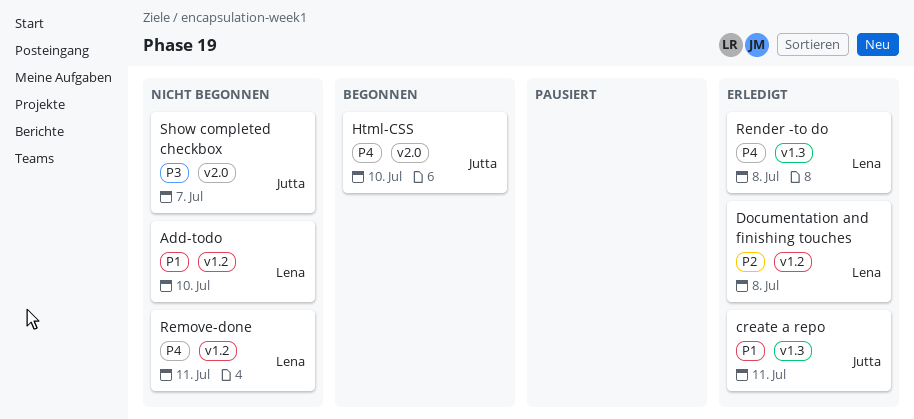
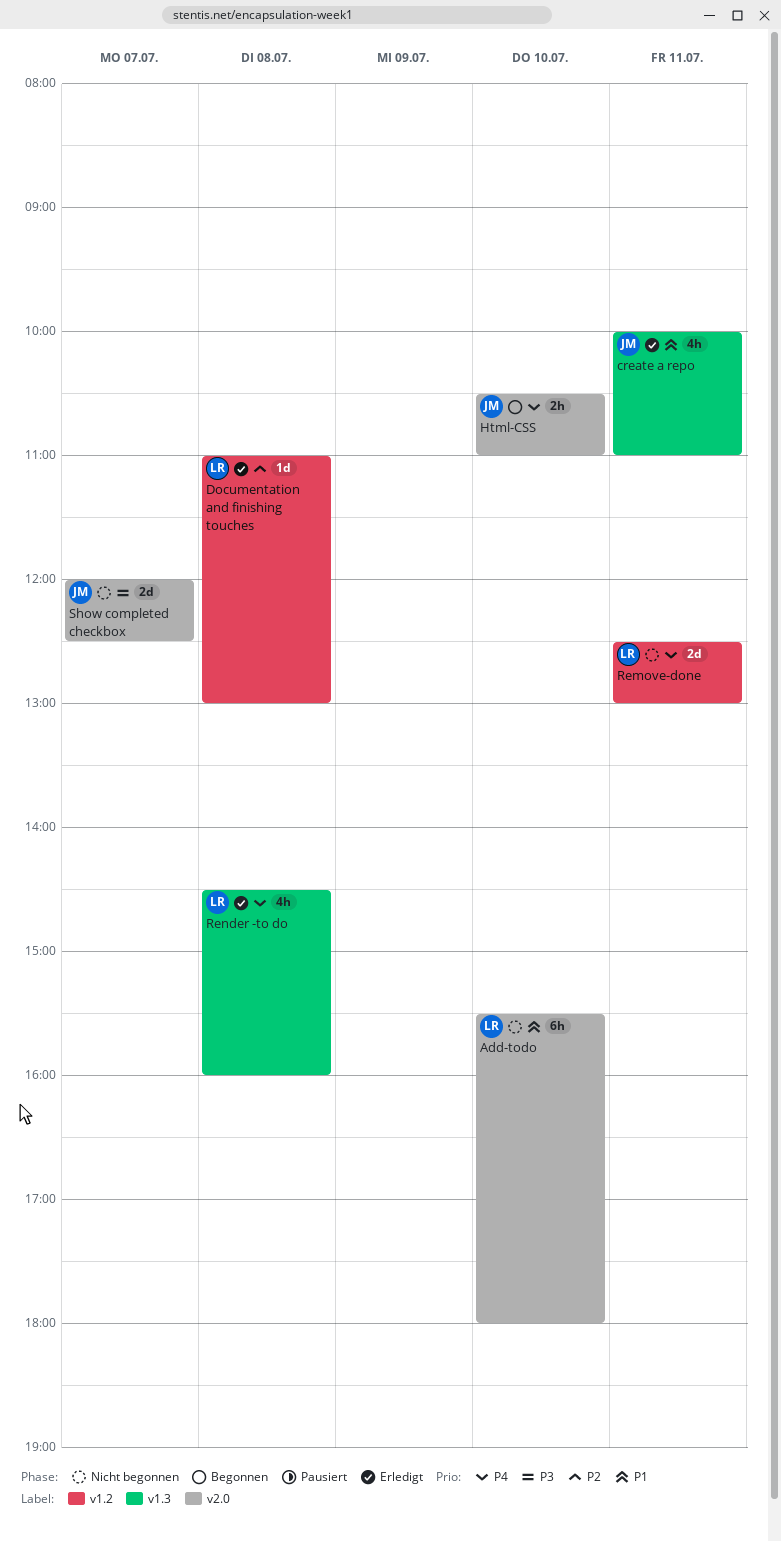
Add-todo, label: v1.2 -> v2.0

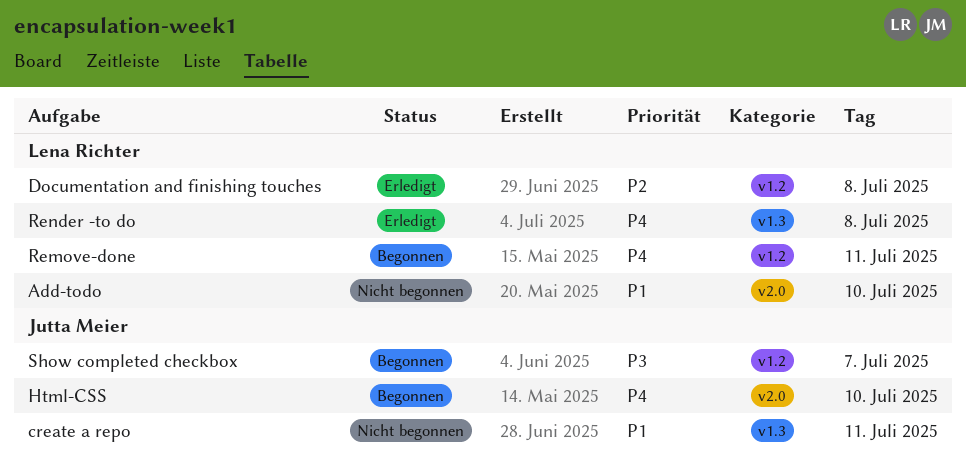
create a repo, status: Erledigt -> Nicht begonnen
Remove-done, status: Nicht begonnen -> Begonnen
Show completed checkbox, status: Nicht begonnen -> Begonnen
Show completed checkbox, label: v2.0 -> v1.2

